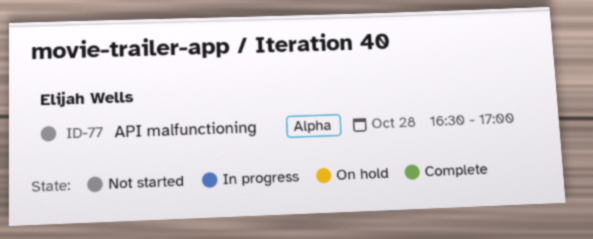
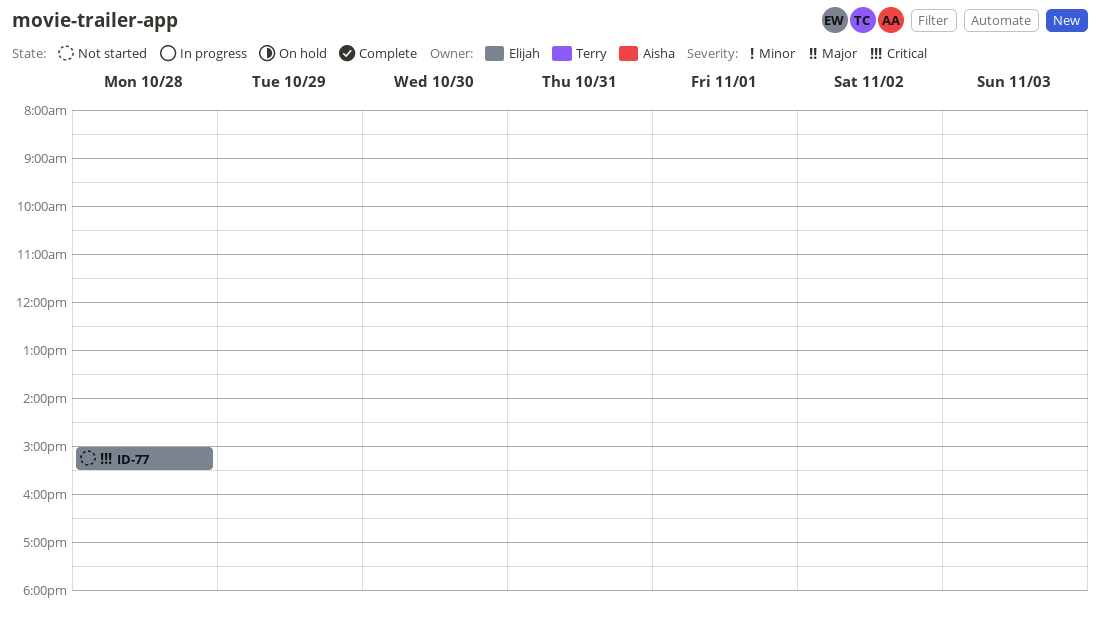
ID-77, begins: 16:30 -> 15:00
ID-77, ends: 17:00 -> 15:30

